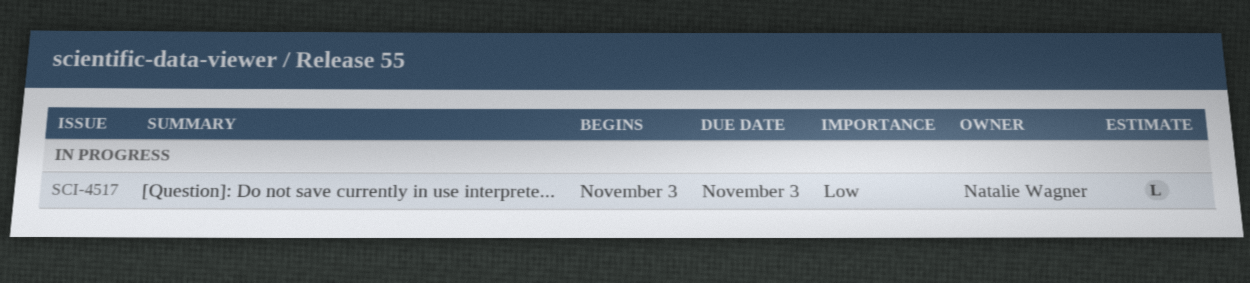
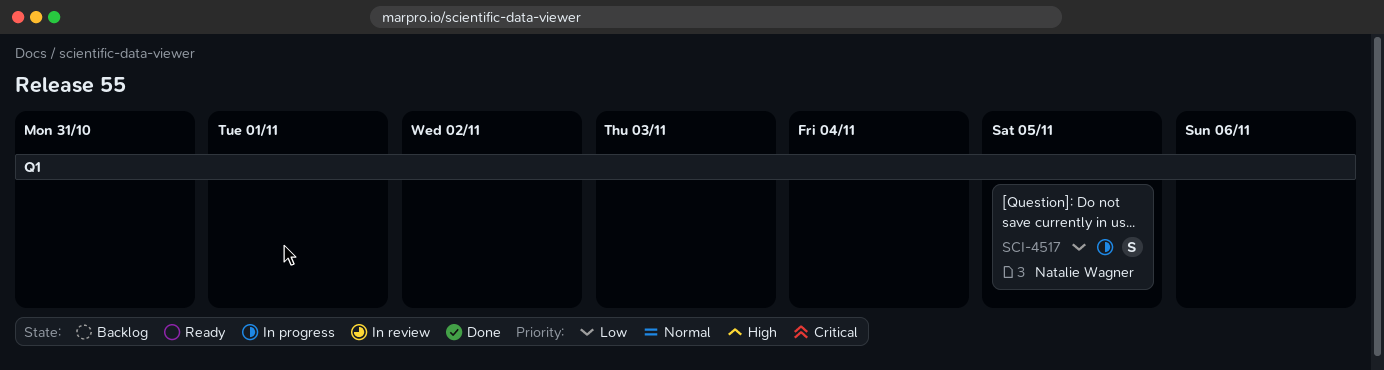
SCI-4517, estimate: L -> S
SCI-4517, due: Nov 3 -> Nov 5

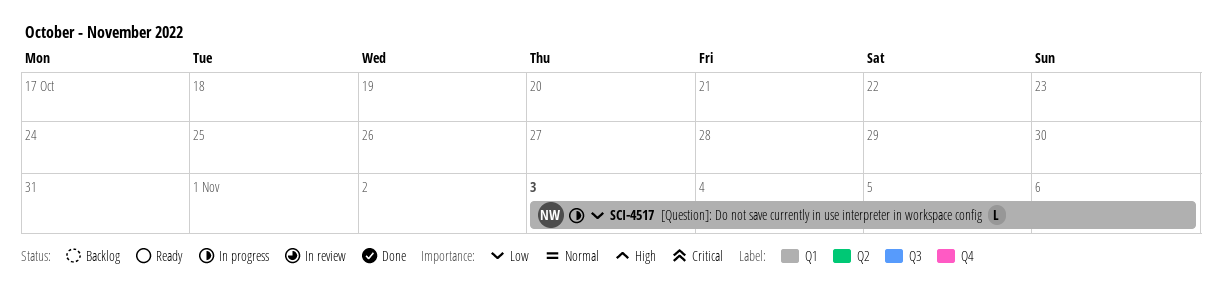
SCI-4517, estimate: S -> L
SCI-4517, due: Nov 5 -> Nov 6

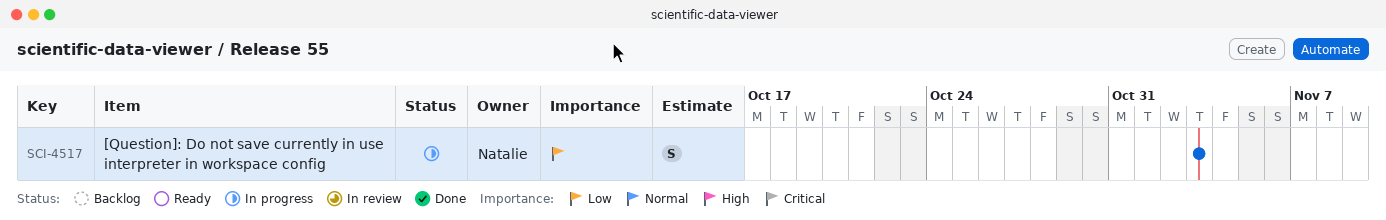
SCI-4517, estimate: L -> S
SCI-4517, due: Nov 6 -> Nov 3

